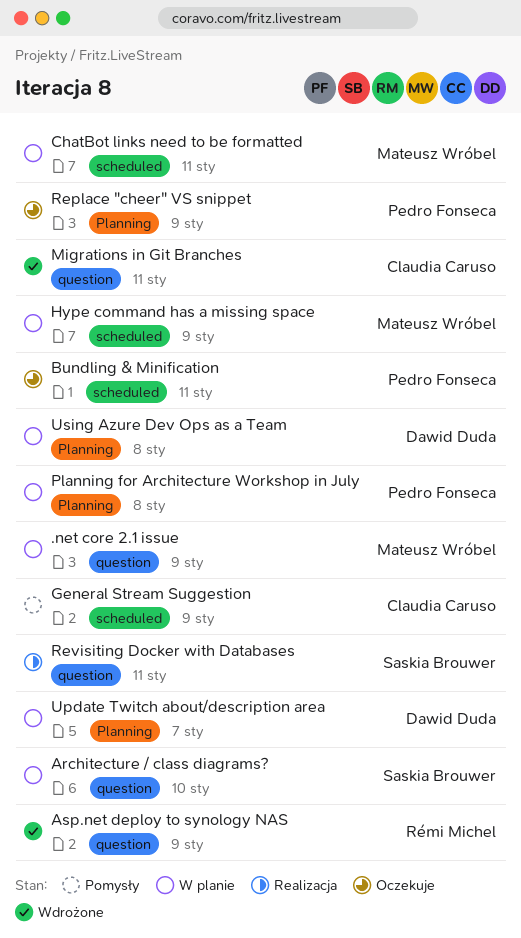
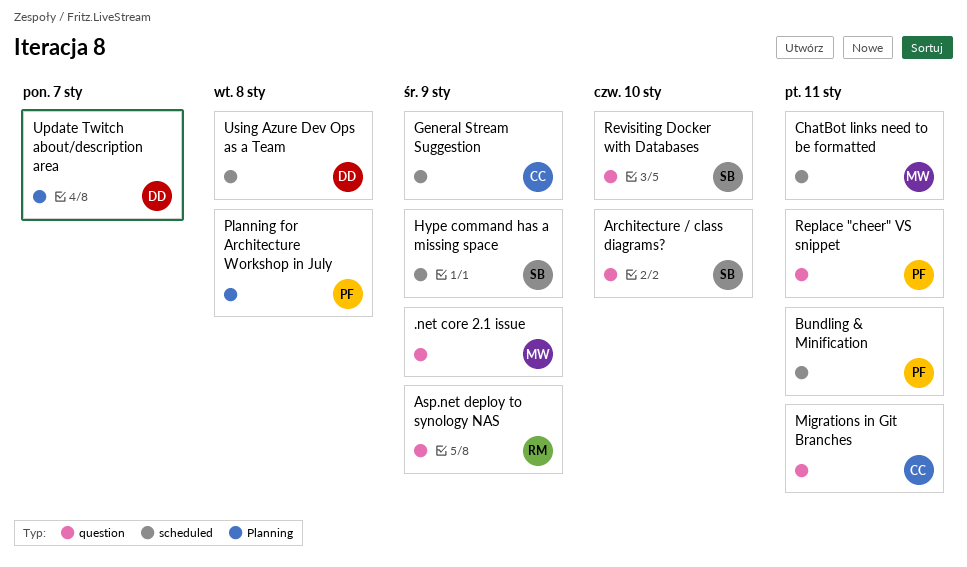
Hype command has a missing space, owner: Mateusz Wróbel -> Saskia Brouwer
Replace "cheer" VS snippet, label: Planning -> question
Replace "cheer" VS snippet, due: Jan 9 -> Jan 11
Revisiting Docker with Databases, due: Jan 11 -> Jan 10
Using Azure Dev Ops as a Team, label: Planning -> scheduled

